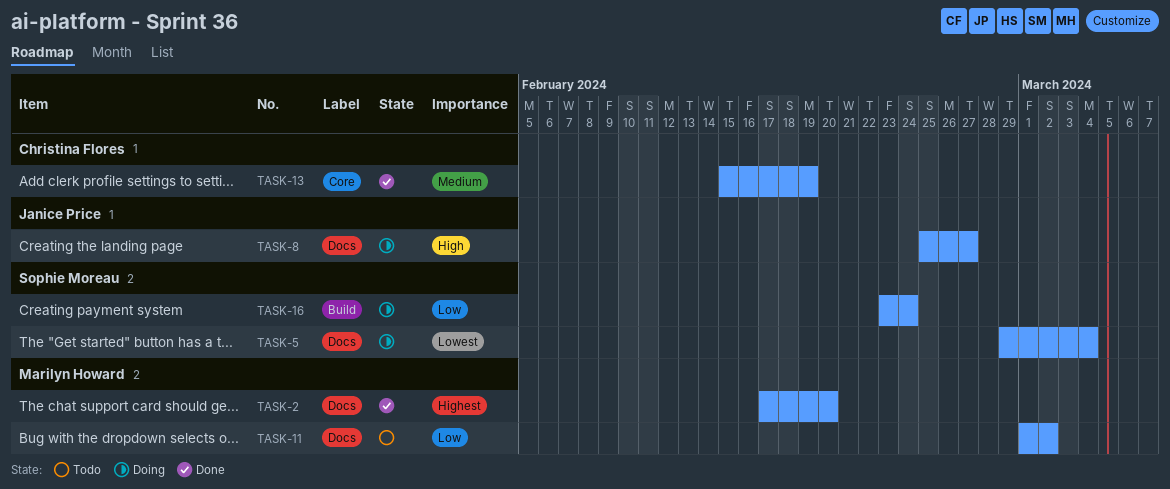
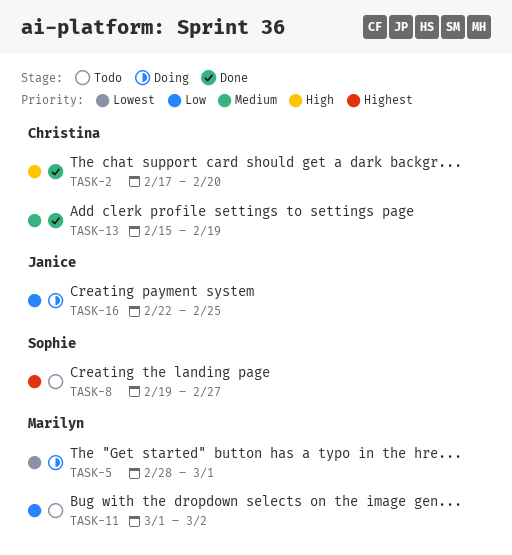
TASK-2, owner: Marilyn Howard -> Christina Flores
TASK-2, priority: Highest -> High
TASK-5, owner: Sophie Moreau -> Marilyn Howard
TASK-5, start: Feb 29 -> Feb 28
TASK-5, due: Mar 4 -> Mar 1
TASK-8, status: Doing -> Todo
TASK-8, owner: Janice Price -> Sophie Moreau
TASK-8, priority: High -> Highest
TASK-8, start: Feb 25 -> Feb 19
TASK-16, owner: Sophie Moreau -> Janice Price
TASK-16, start: Feb 23 -> Feb 22
TASK-16, due: Feb 24 -> Feb 25

